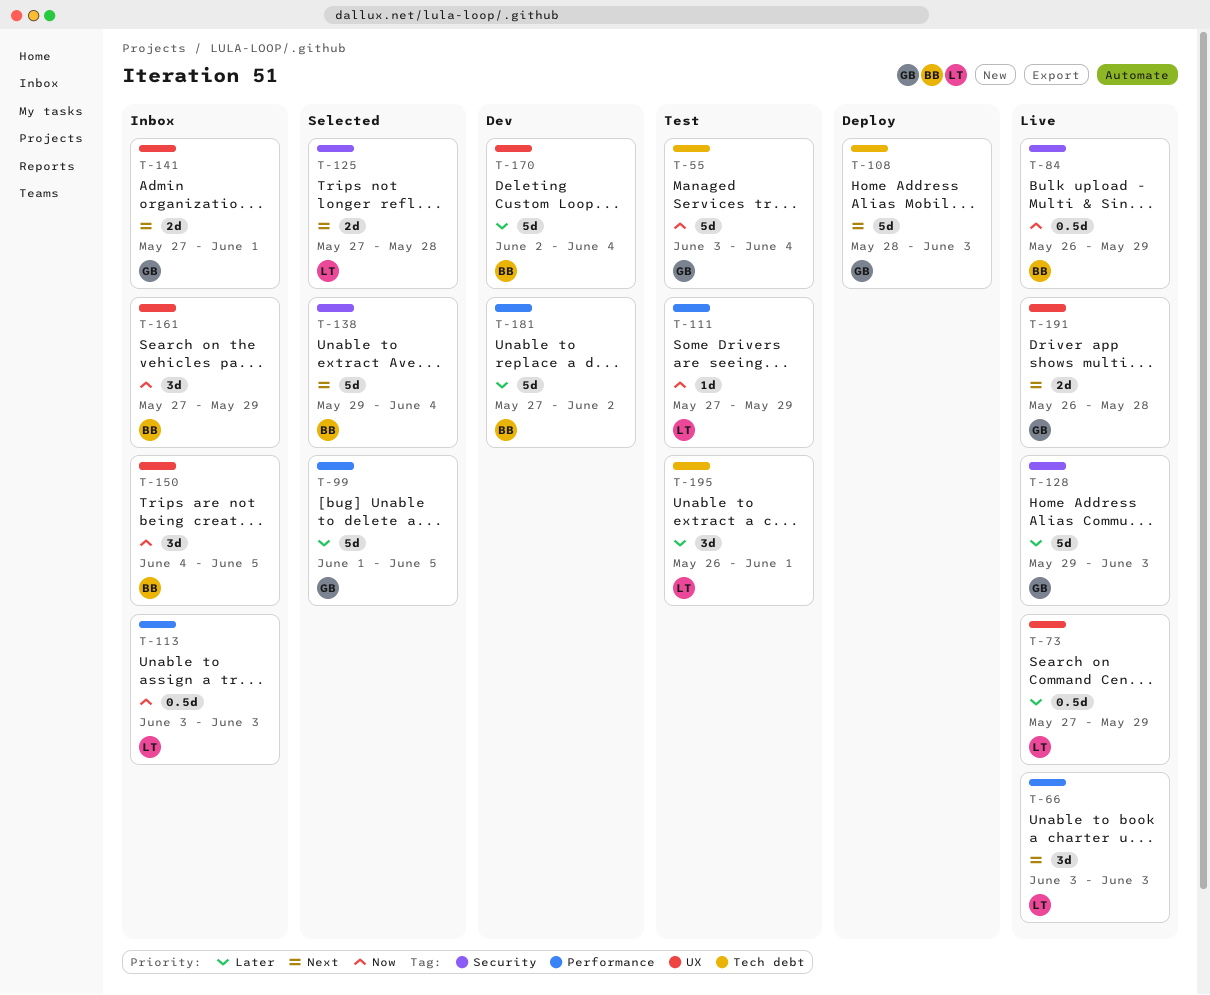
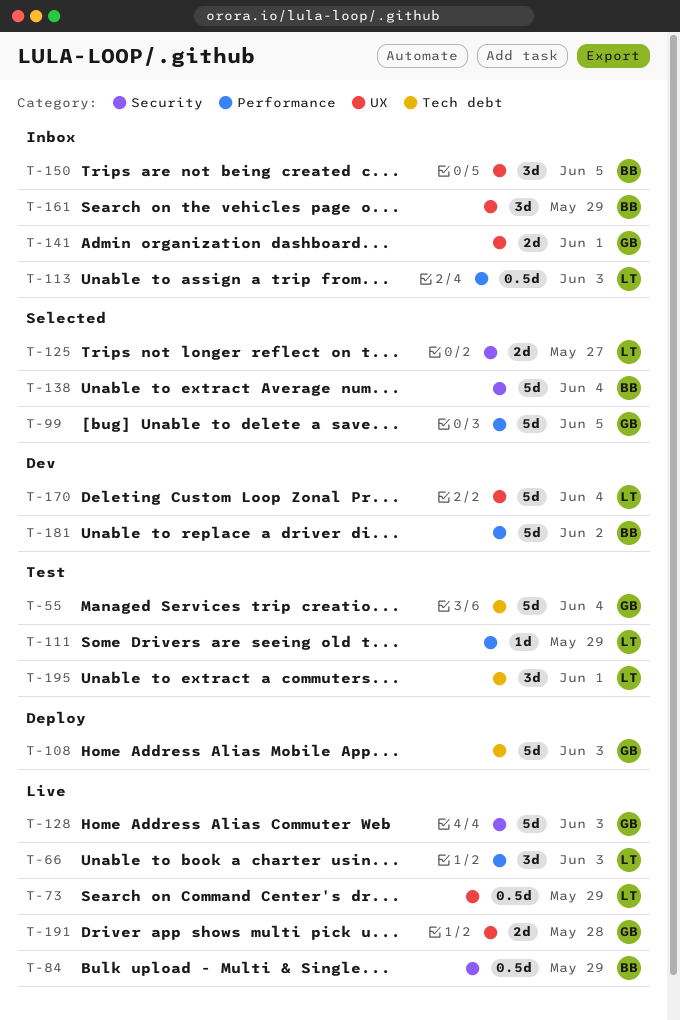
T-125, due: May 28 -> May 27
T-170, owner: BB -> LT

